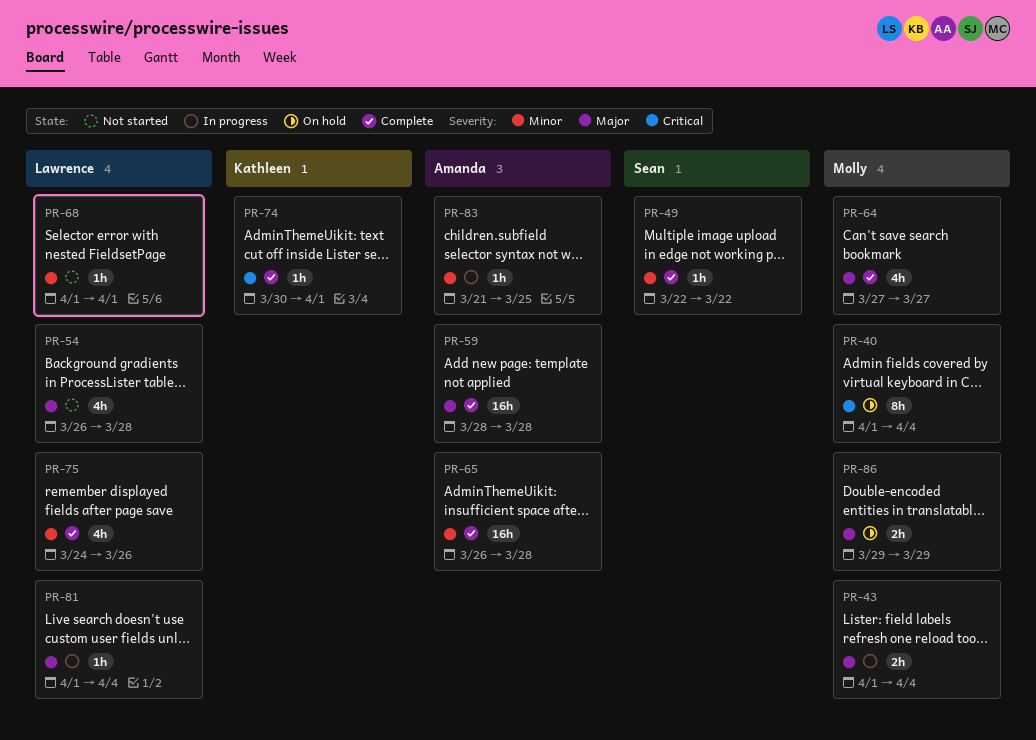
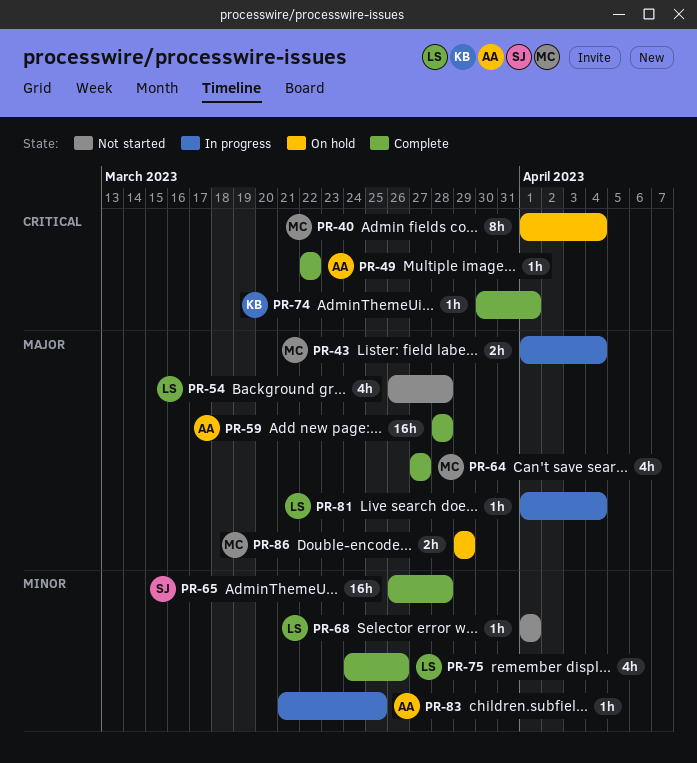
PR-49, owner: Sean -> Amanda
PR-49, priority: Minor -> Critical
PR-65, owner: Amanda -> Sean

